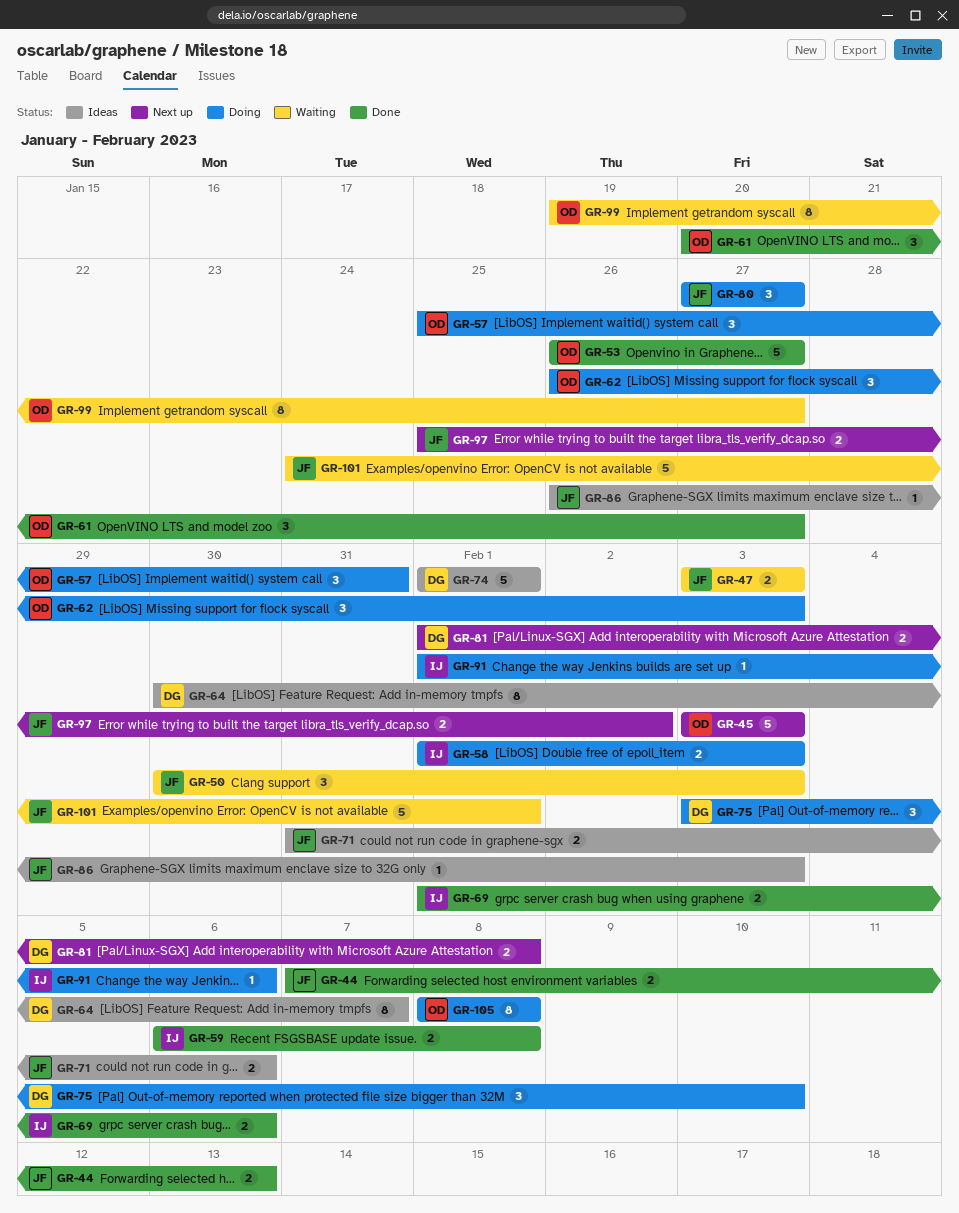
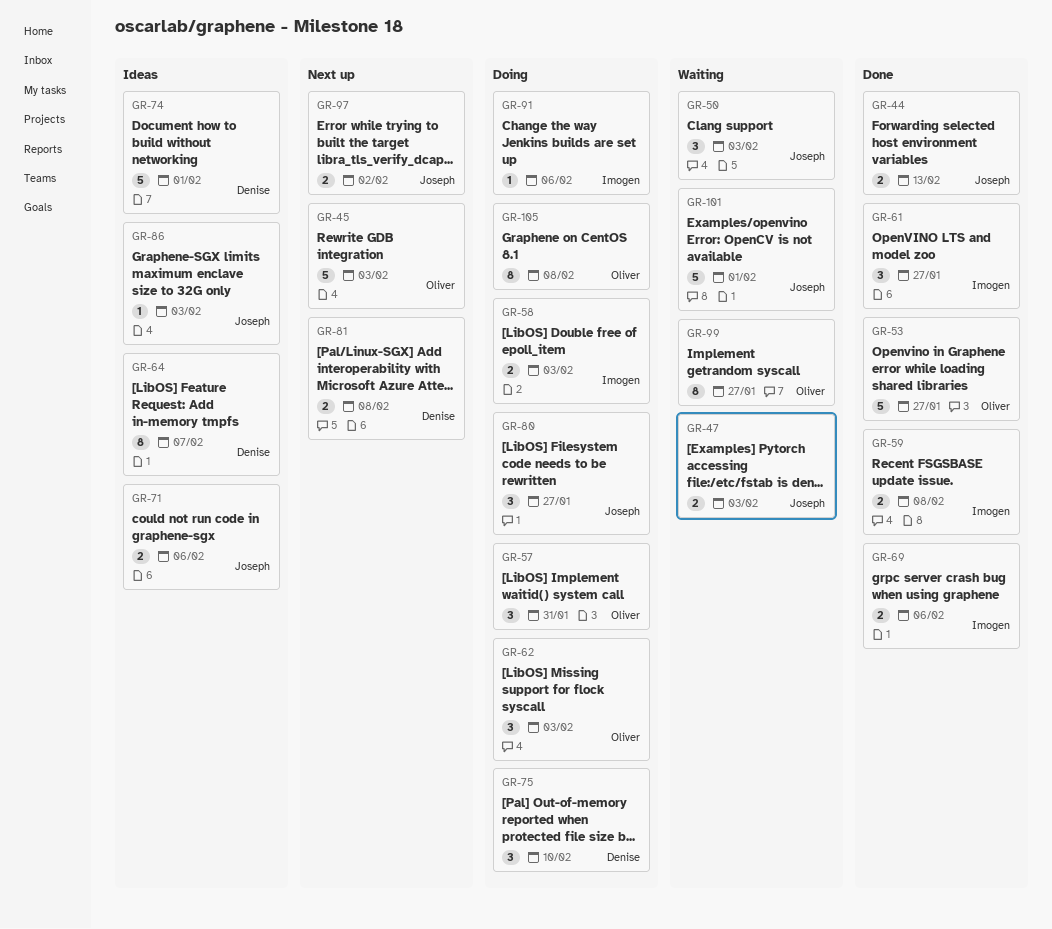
GR-61, owner: Oliver -> Imogen

